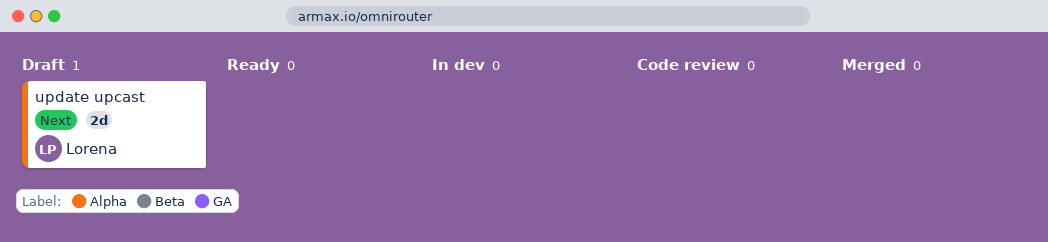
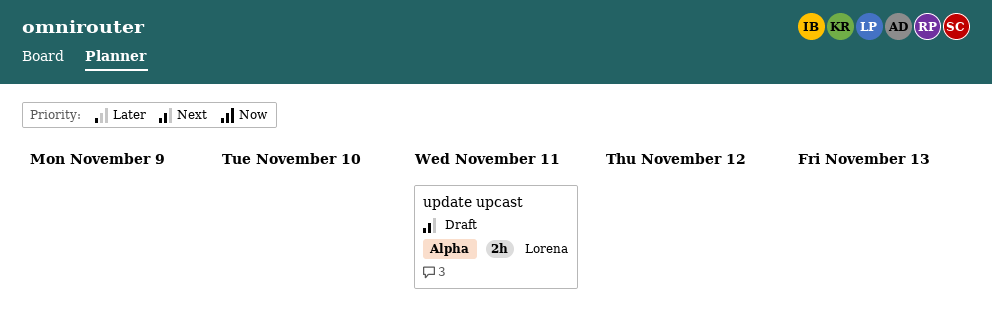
update upcast, estimate: 2d -> 2h

